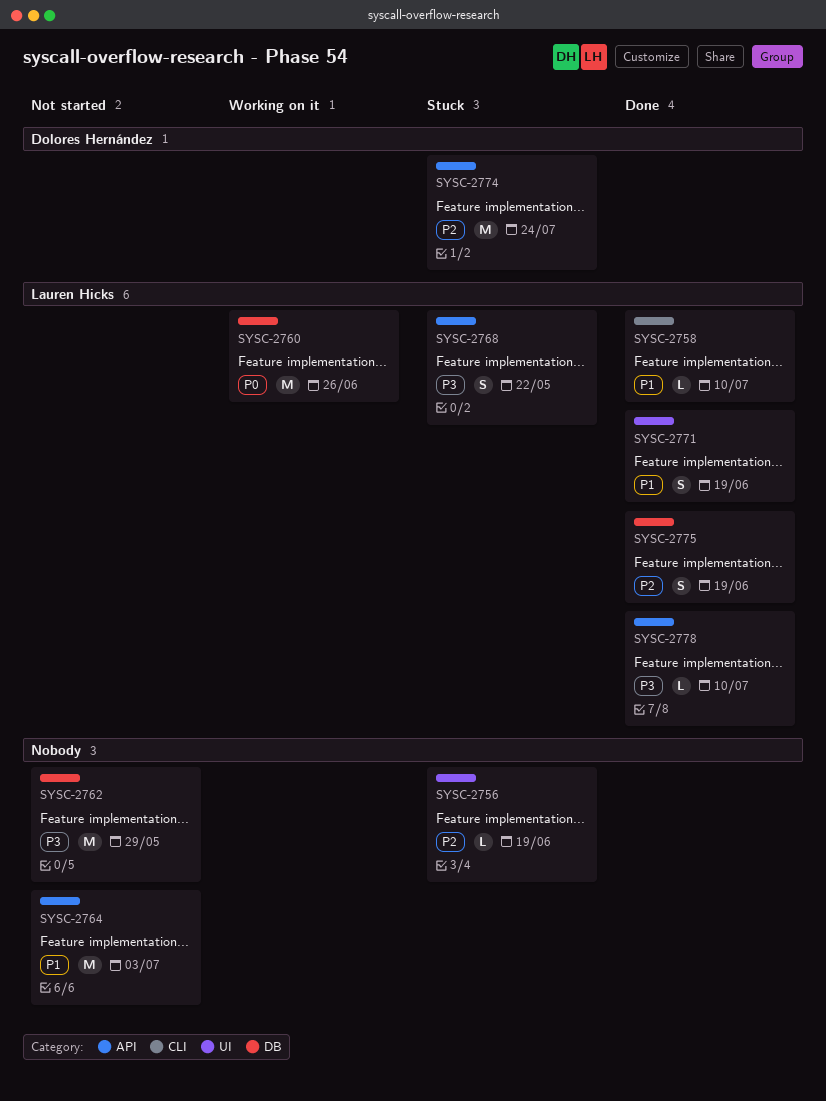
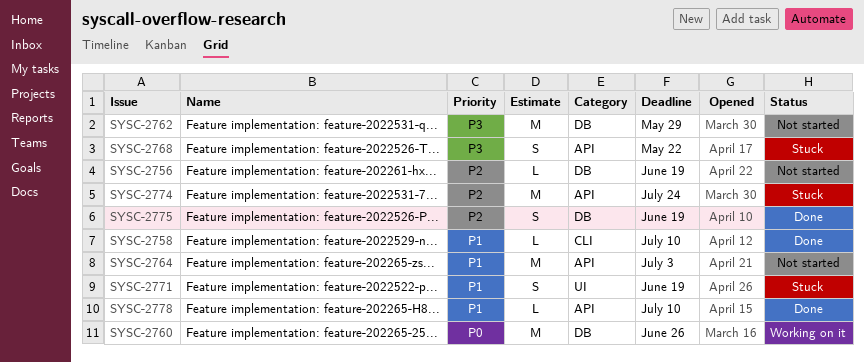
SYSC-2756, status: Stuck -> Not started
SYSC-2756, label: UI -> DB
SYSC-2771, status: Done -> Stuck
SYSC-2778, priority: P3 -> P1

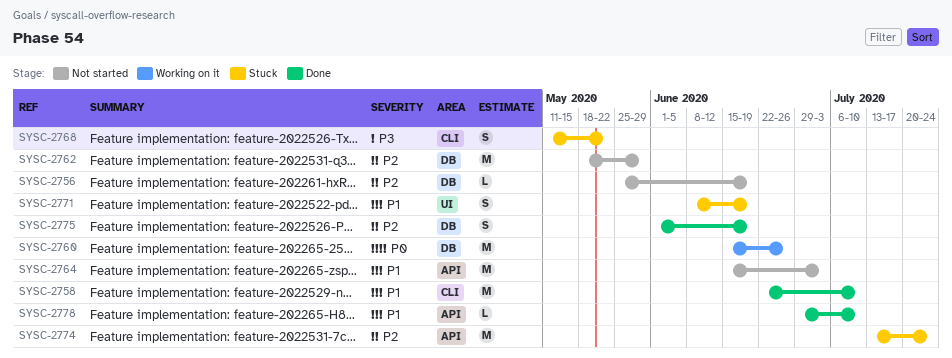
SYSC-2758, estimate: L -> M
SYSC-2762, priority: P3 -> P2
SYSC-2768, label: API -> CLI

